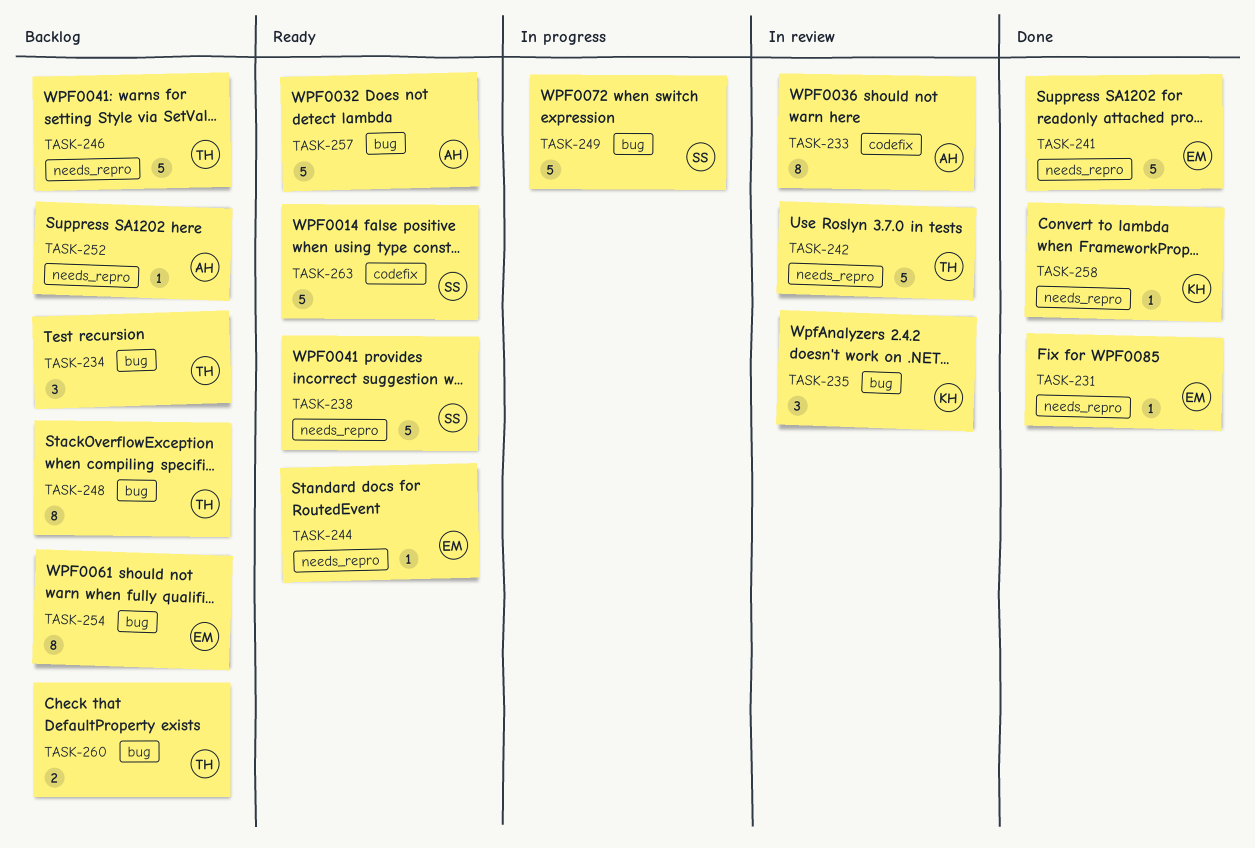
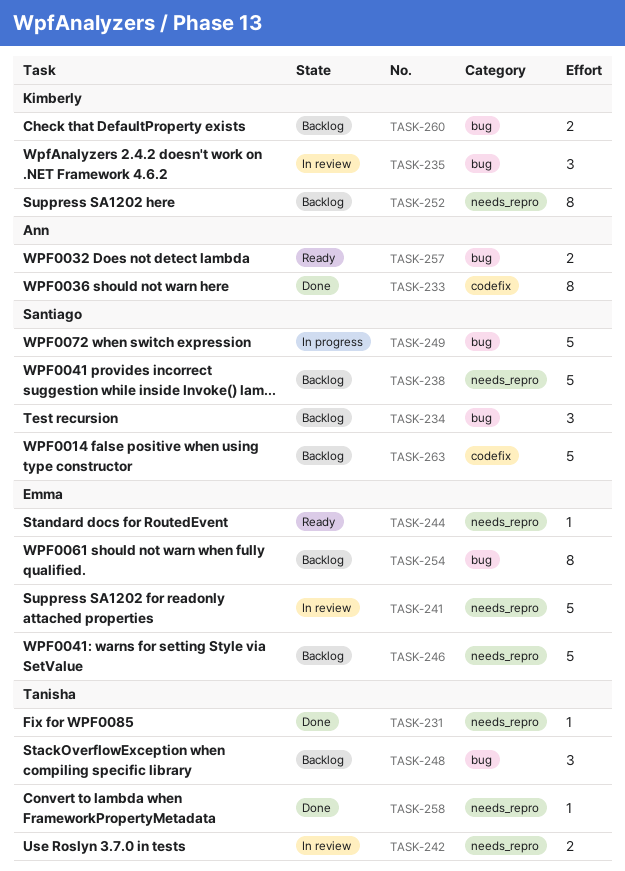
TASK-231, owner: Emma -> Tanisha
TASK-233, status: In review -> Done
TASK-234, owner: Tanisha -> Santiago
TASK-238, status: Ready -> Backlog
TASK-241, status: Done -> In review
TASK-242, estimate: 5 -> 2
TASK-246, owner: Tanisha -> Emma
TASK-248, estimate: 8 -> 3
TASK-252, owner: Ann -> Kimberly
TASK-252, estimate: 1 -> 8
TASK-257, estimate: 5 -> 2
TASK-258, owner: Kimberly -> Tanisha
TASK-260, owner: Tanisha -> Kimberly
TASK-263, status: Ready -> Backlog

